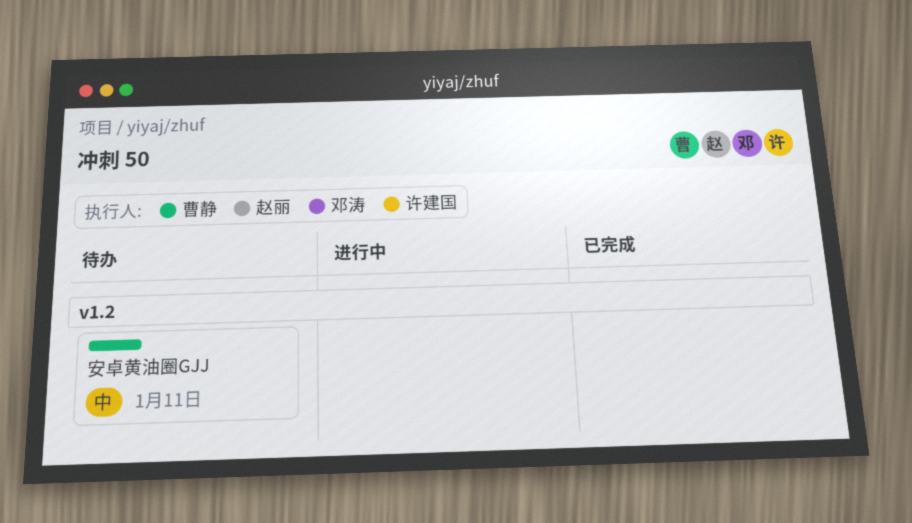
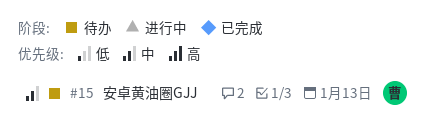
安卓黄油圈GJJ, due: Jan 11 -> Jan 13

